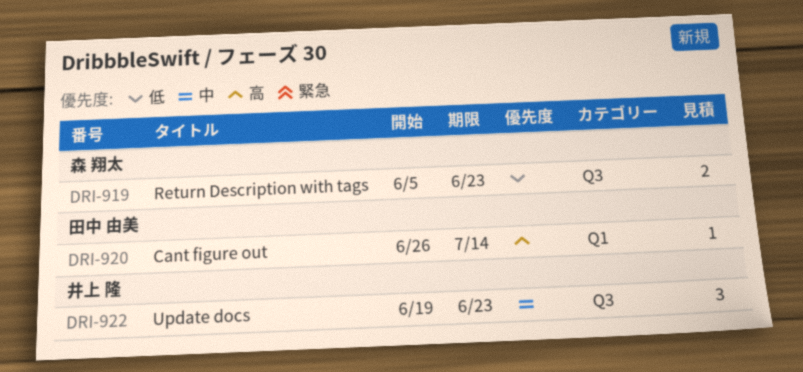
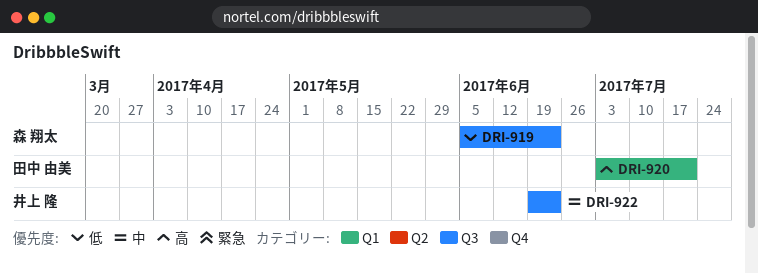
DRI-920, start: Jun 26 -> Jul 3
DRI-920, due: Jul 14 -> Jul 21

